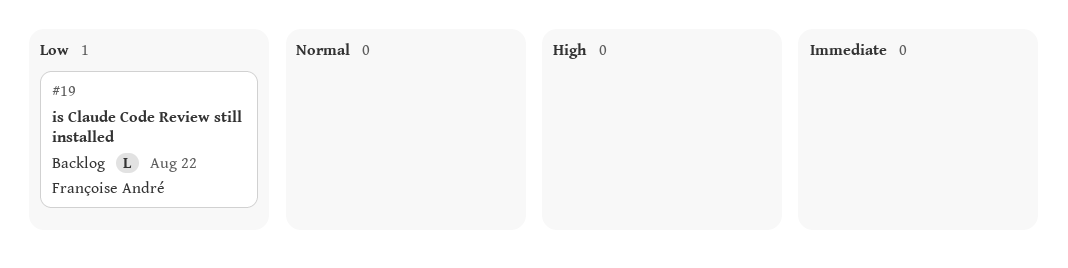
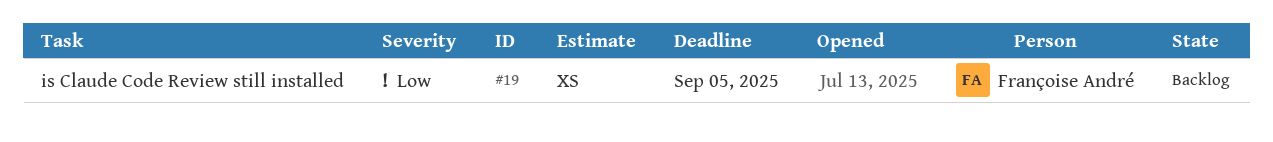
#19, estimate: L -> XS
#19, due: Aug 22 -> Sep 5

